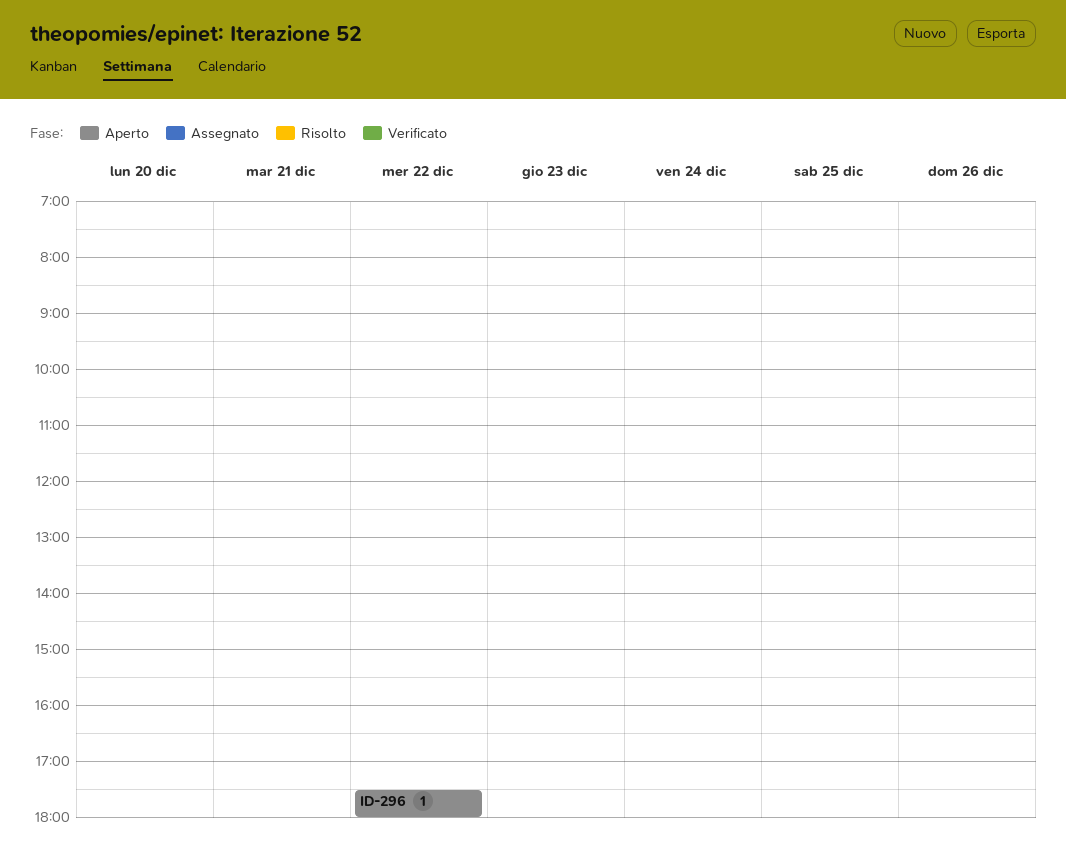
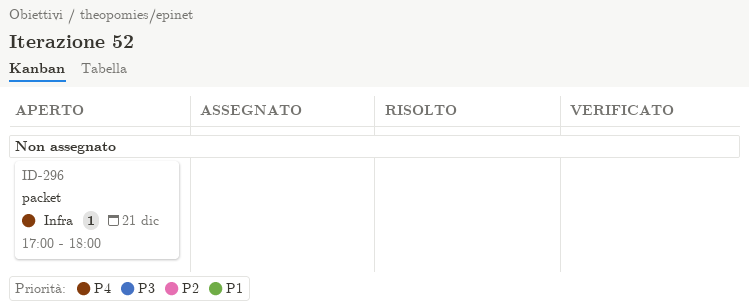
ID-296, day: Dec 22 -> Dec 21
ID-296, begins: 17:30 -> 17:00

